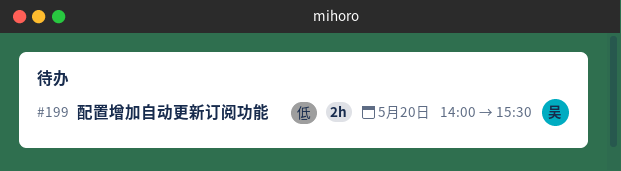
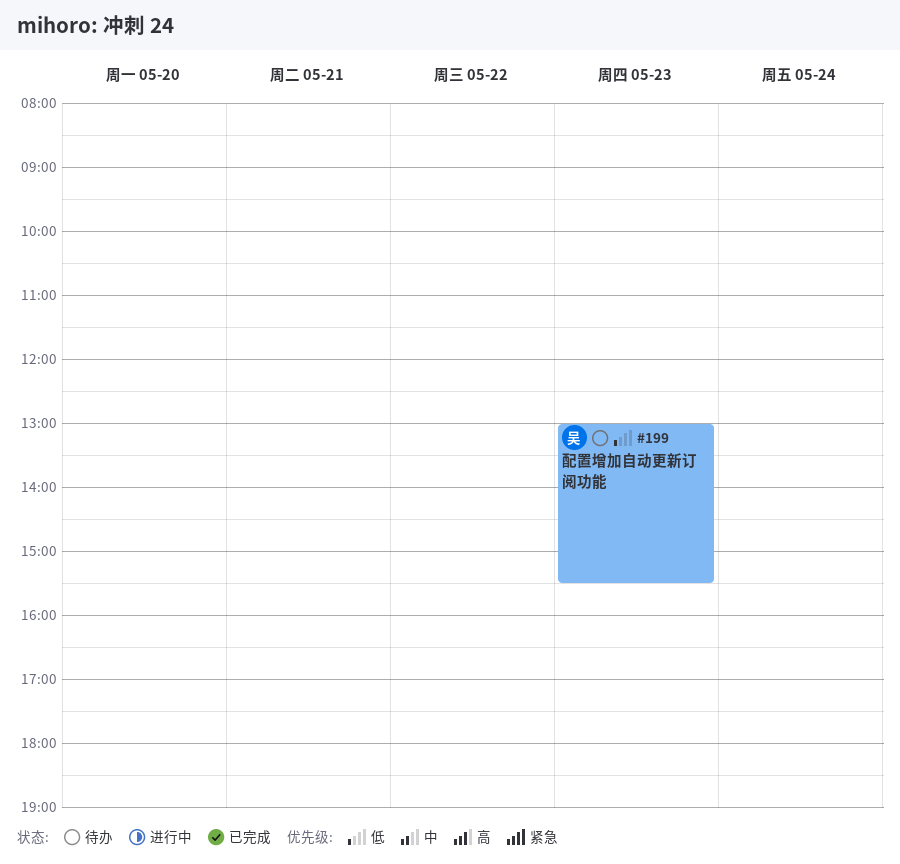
#199, day: May 20 -> May 23
#199, begins: 14:00 -> 13:00

